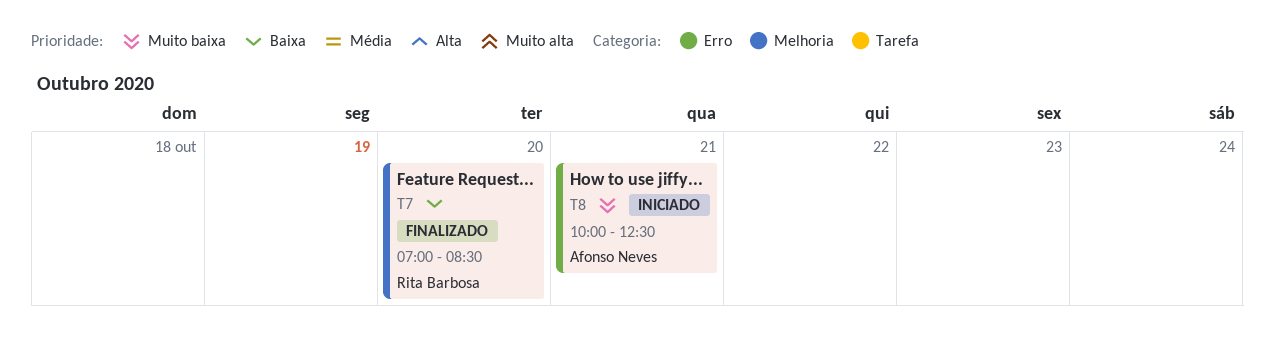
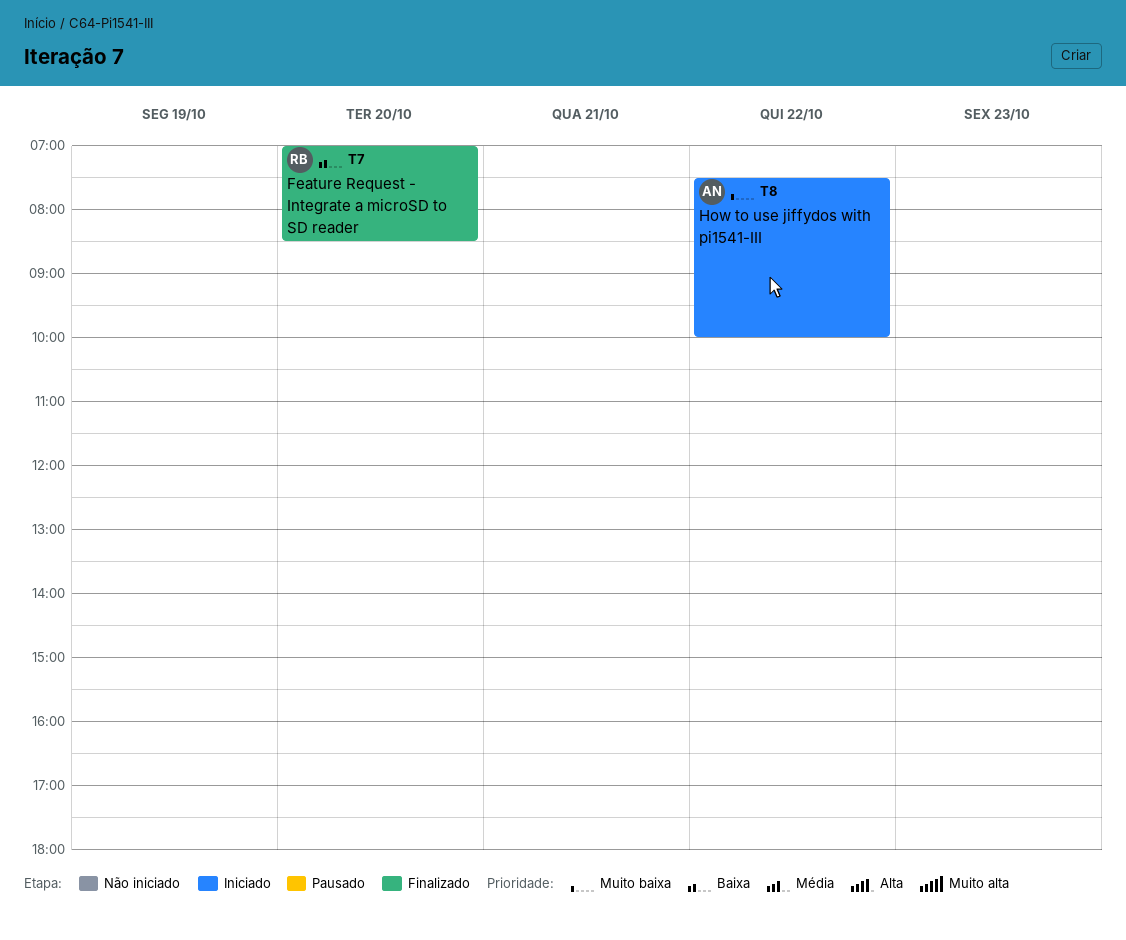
T8, day: Oct 21 -> Oct 22
T8, begins: 10:00 -> 07:30
T8, ends: 12:30 -> 10:00

